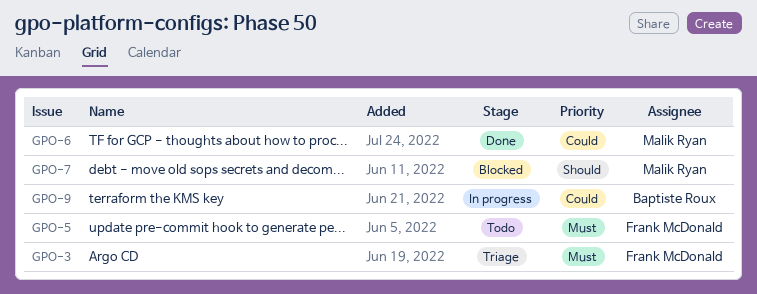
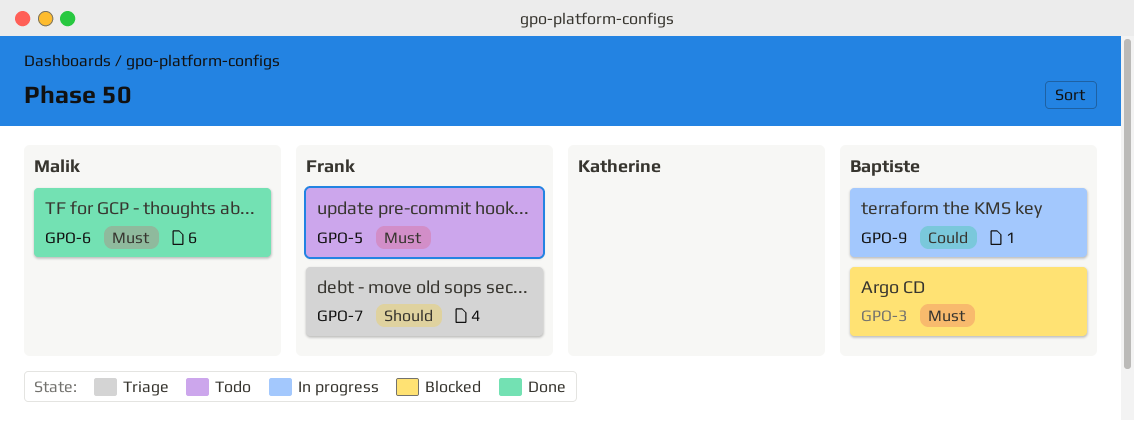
GPO-3, status: Triage -> Blocked
GPO-3, owner: Frank McDonald -> Baptiste Roux
GPO-6, priority: Could -> Must
GPO-7, status: Blocked -> Triage
GPO-7, owner: Malik Ryan -> Frank McDonald

